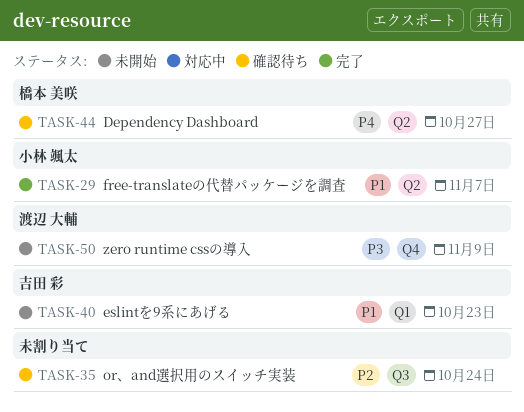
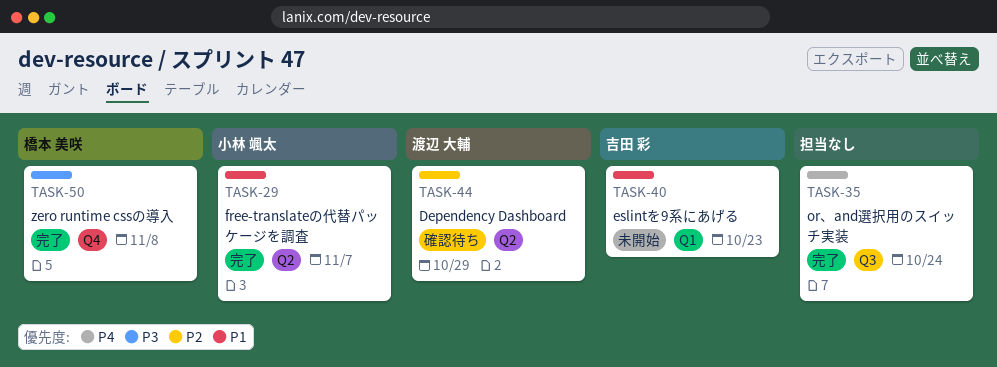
TASK-35, status: 確認待ち -> 完了
TASK-35, priority: P2 -> P4
TASK-44, owner: 橋本 美咲 -> 渡辺 大輔
TASK-44, priority: P4 -> P2
TASK-44, due: Oct 27 -> Oct 29
TASK-50, status: 未開始 -> 完了
TASK-50, owner: 渡辺 大輔 -> 橋本 美咲
TASK-50, due: Nov 9 -> Nov 8

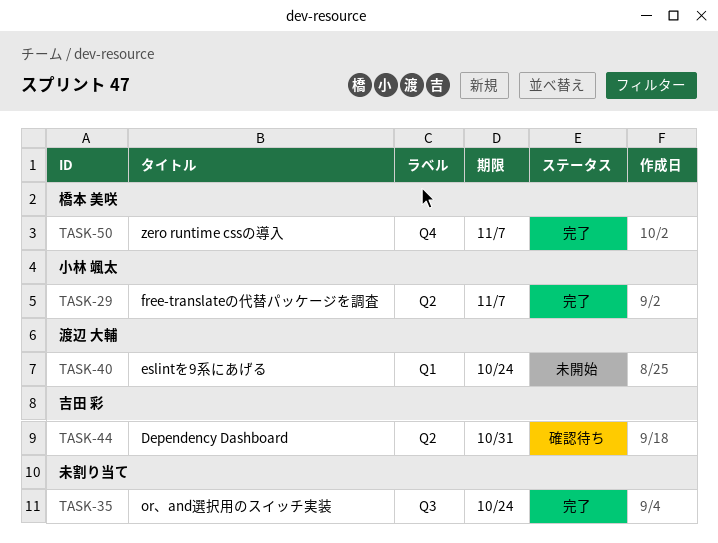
TASK-40, owner: 吉田 彩 -> 渡辺 大輔
TASK-40, due: Oct 23 -> Oct 24
TASK-44, owner: 渡辺 大輔 -> 吉田 彩
TASK-44, due: Oct 29 -> Oct 31
TASK-50, due: Nov 8 -> Nov 7

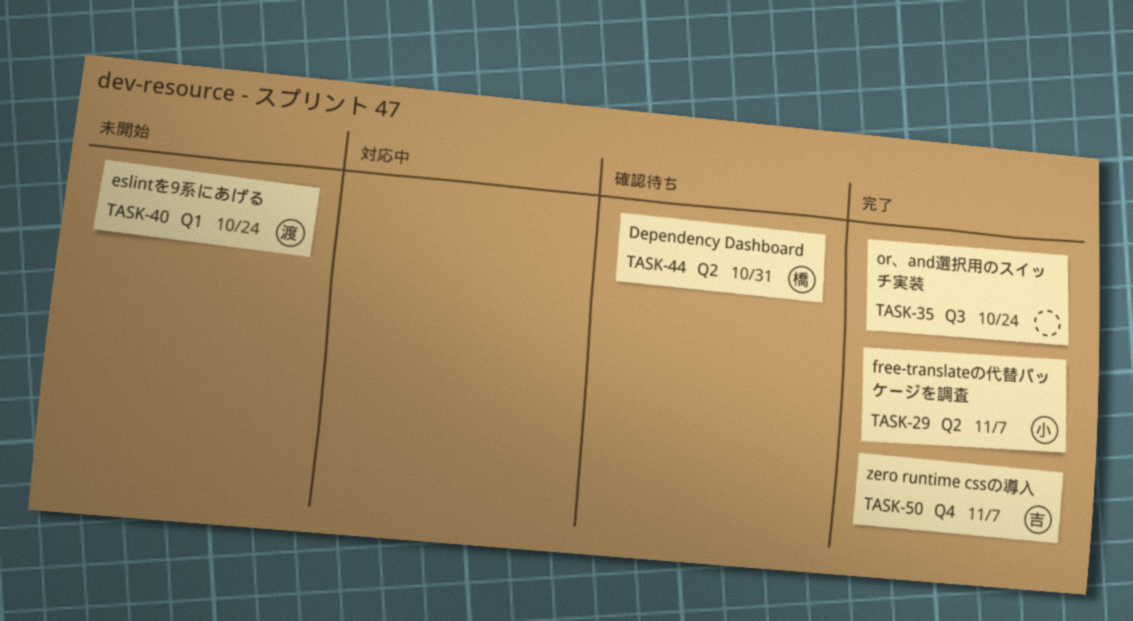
TASK-44, owner: 吉田 彩 -> 橋本 美咲
TASK-50, owner: 橋本 美咲 -> 吉田 彩

